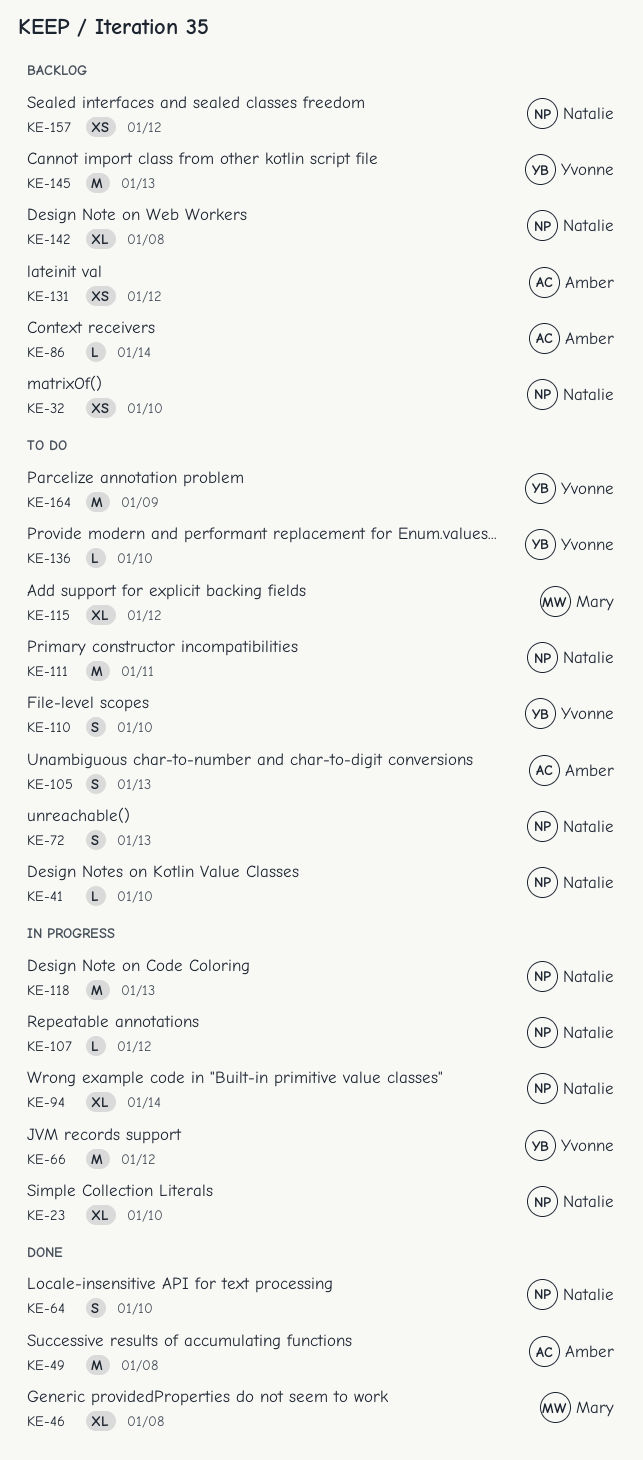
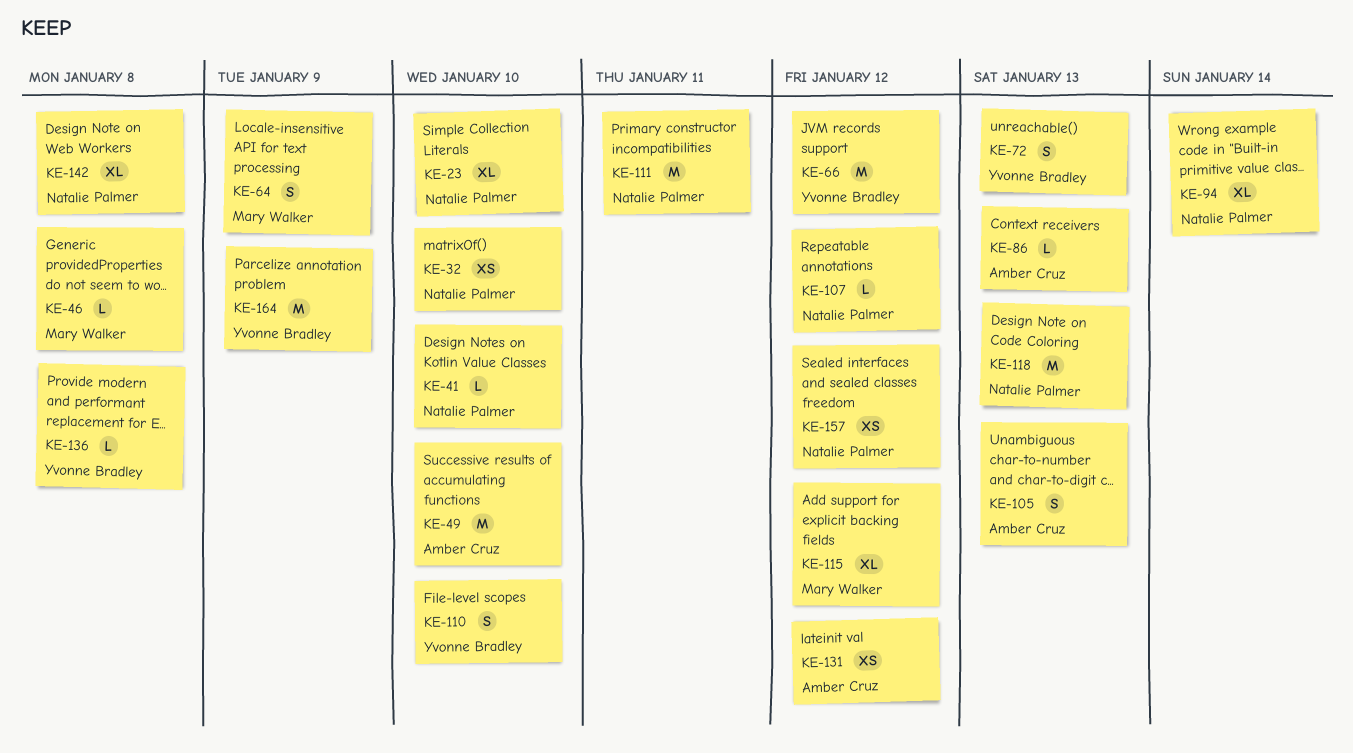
KE-46, estimate: XL -> L
KE-49, due: Jan 8 -> Jan 10
KE-64, owner: Natalie Palmer -> Mary Walker
KE-64, due: Jan 10 -> Jan 9
KE-72, owner: Natalie Palmer -> Yvonne Bradley
KE-86, due: Jan 14 -> Jan 13
KE-136, due: Jan 10 -> Jan 8
KE-145: present -> none

